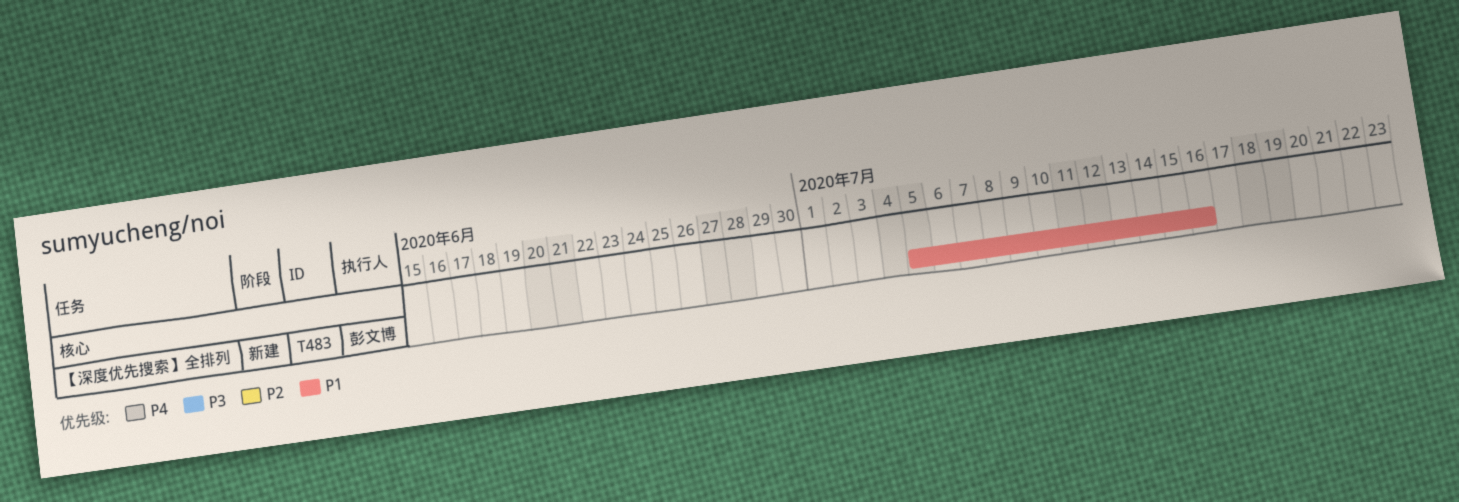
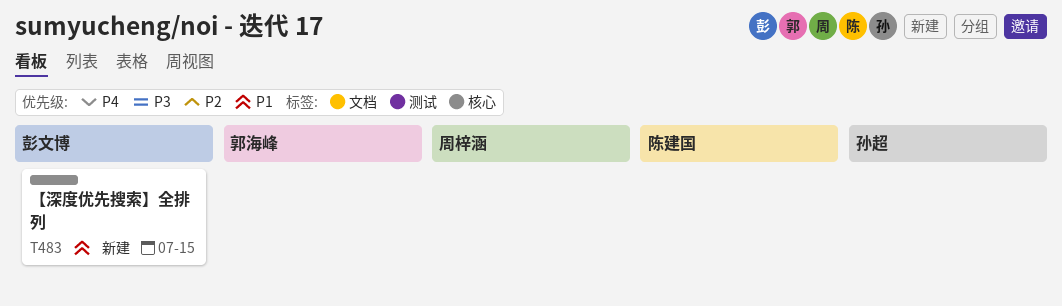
T483, due: Jul 16 -> Jul 15

